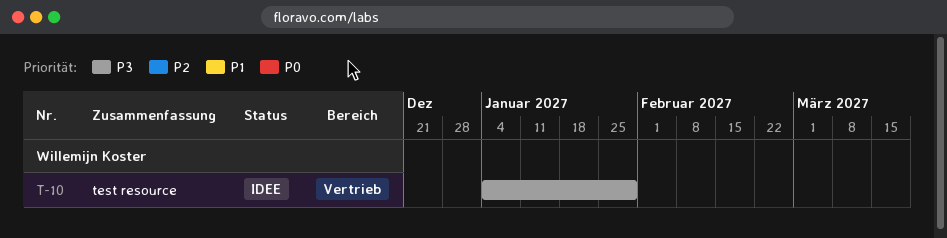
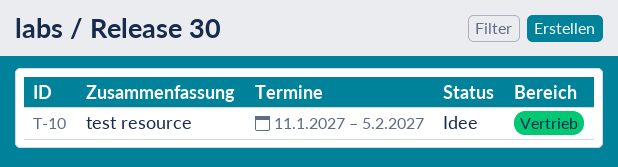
T-10, start: Jan 4 -> Jan 11
T-10, due: Jan 29 -> Feb 5

